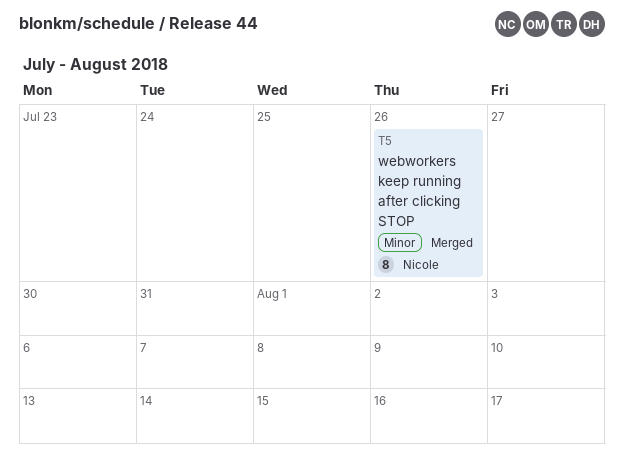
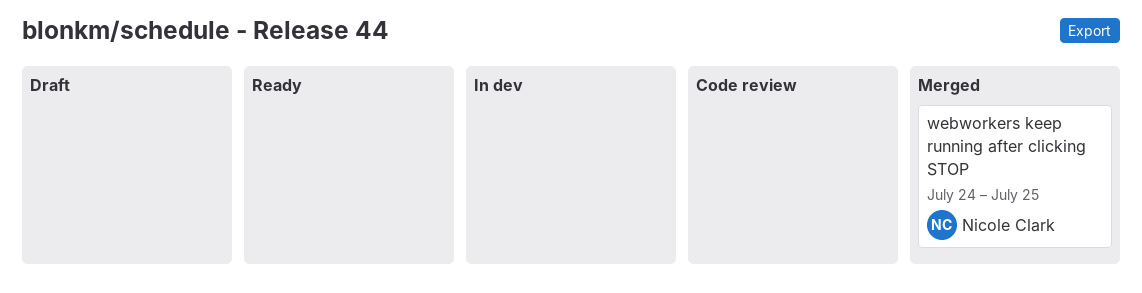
webworkers keep running after clicking STOP, due: Jul 26 -> Jul 25

